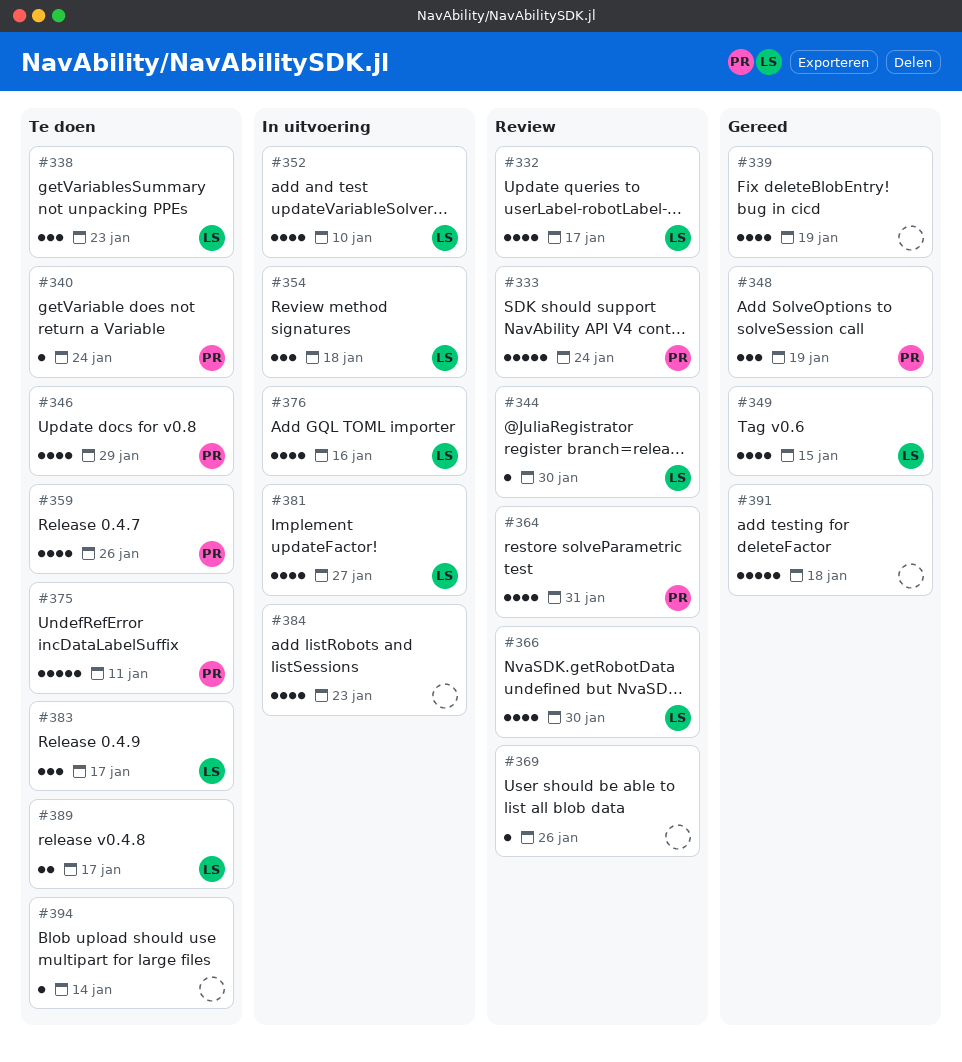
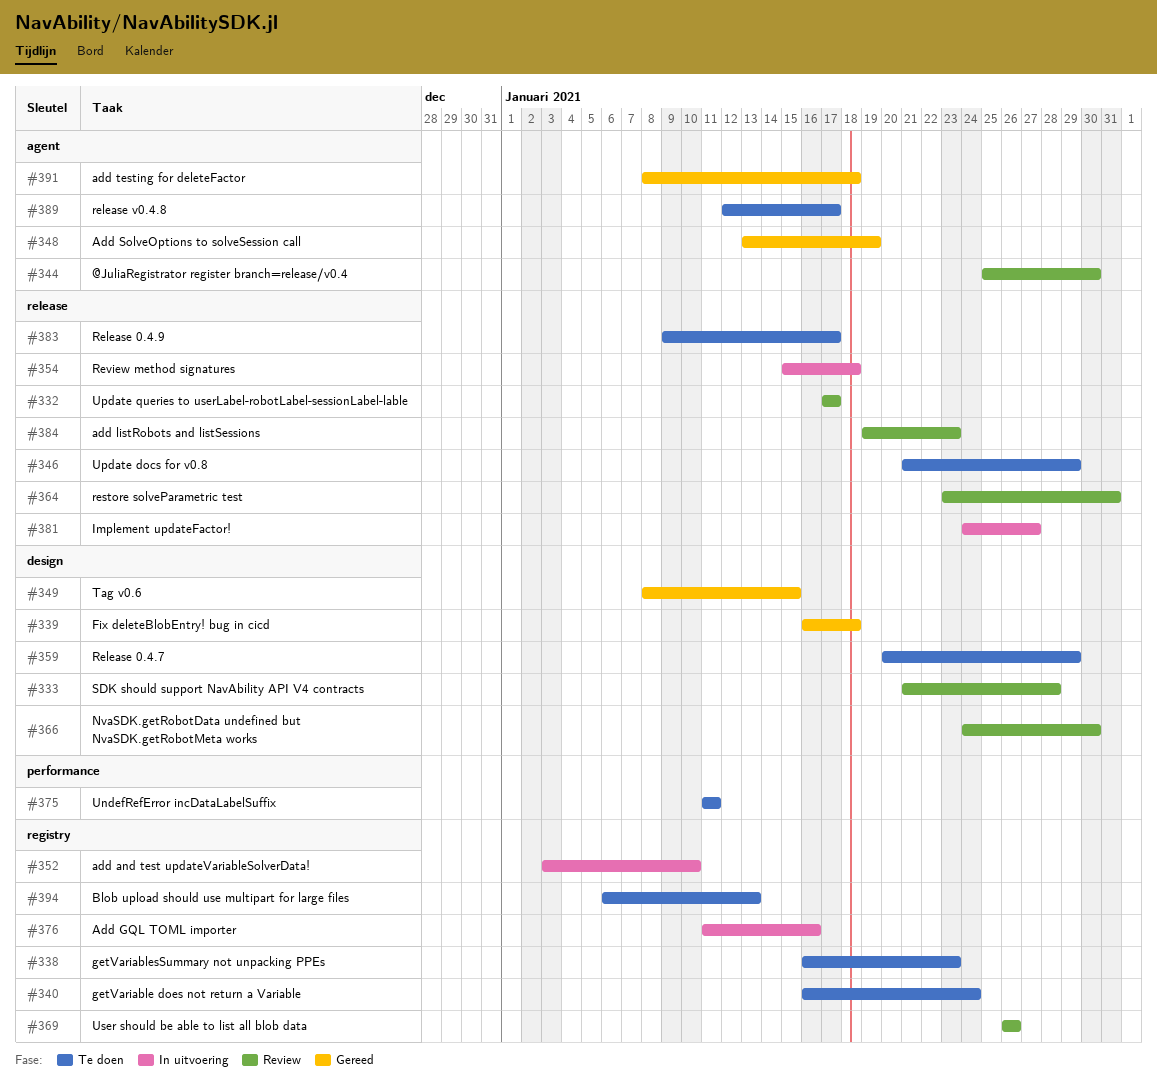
#333, due: Jan 24 -> Jan 28
#339, due: Jan 19 -> Jan 18
#359, due: Jan 26 -> Jan 29
#384, status: In uitvoering -> Review
#394, due: Jan 14 -> Jan 13

